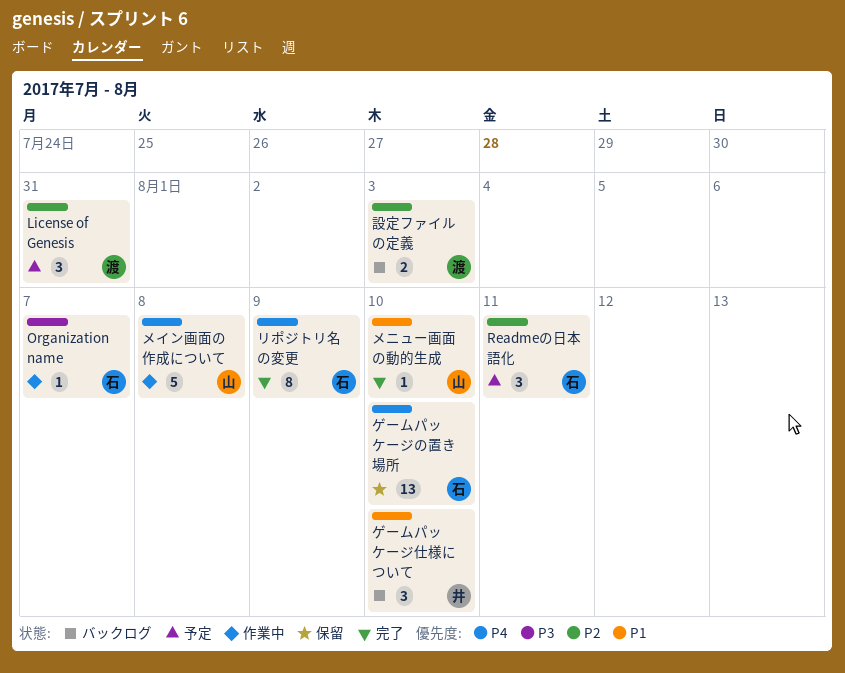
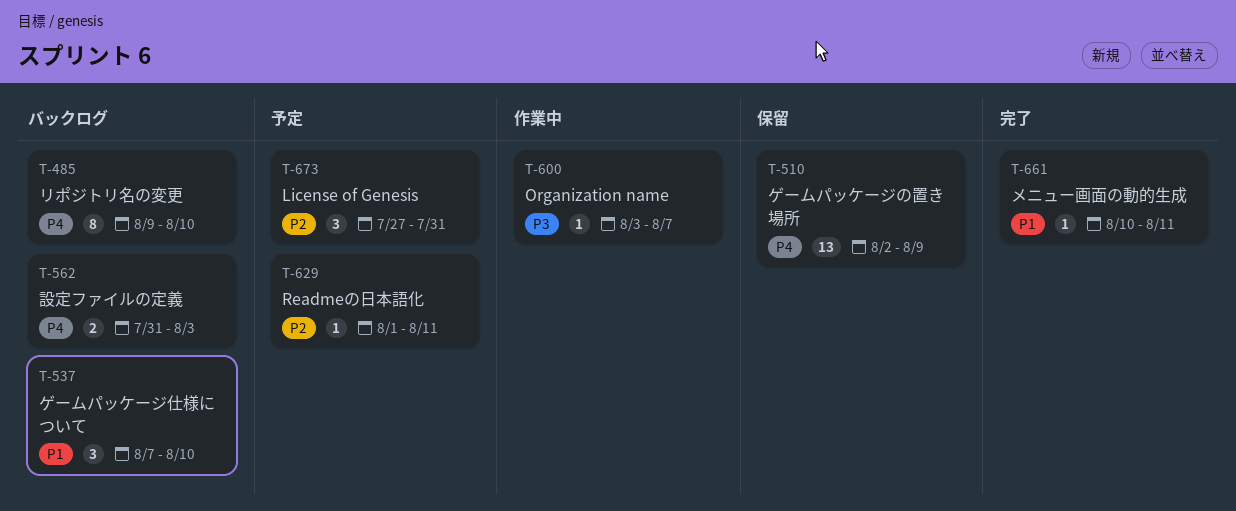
Readmeの日本語化, estimate: 3 -> 1
ゲームパッケージの置き場所, due: Aug 10 -> Aug 9
メイン画面の作成について: present -> none
メニュー画面の動的生成, due: Aug 10 -> Aug 11
リポジトリ名の変更, status: 完了 -> バックログ
リポジトリ名の変更, due: Aug 9 -> Aug 10
設定ファイルの定義, priority: P2 -> P4

